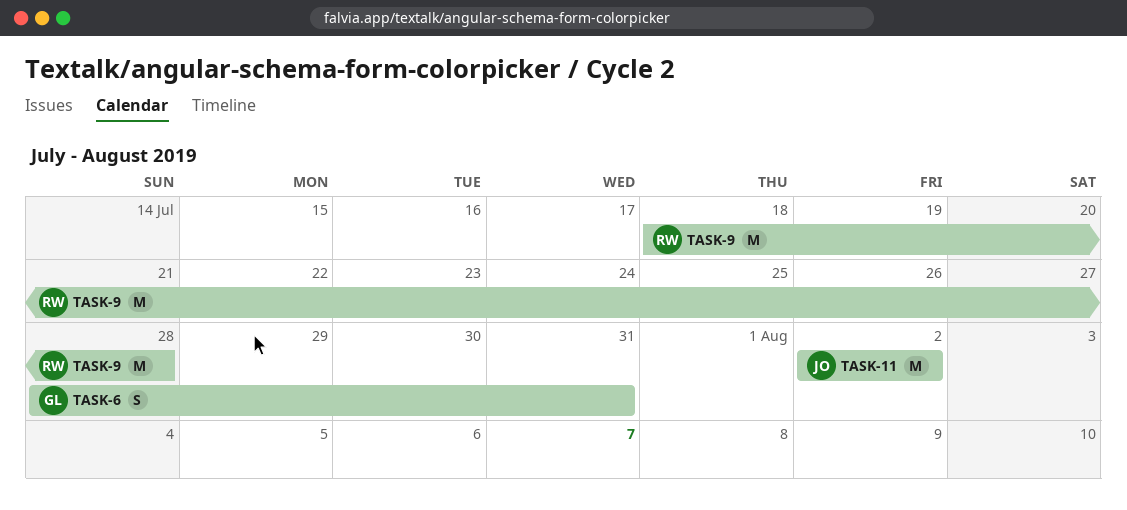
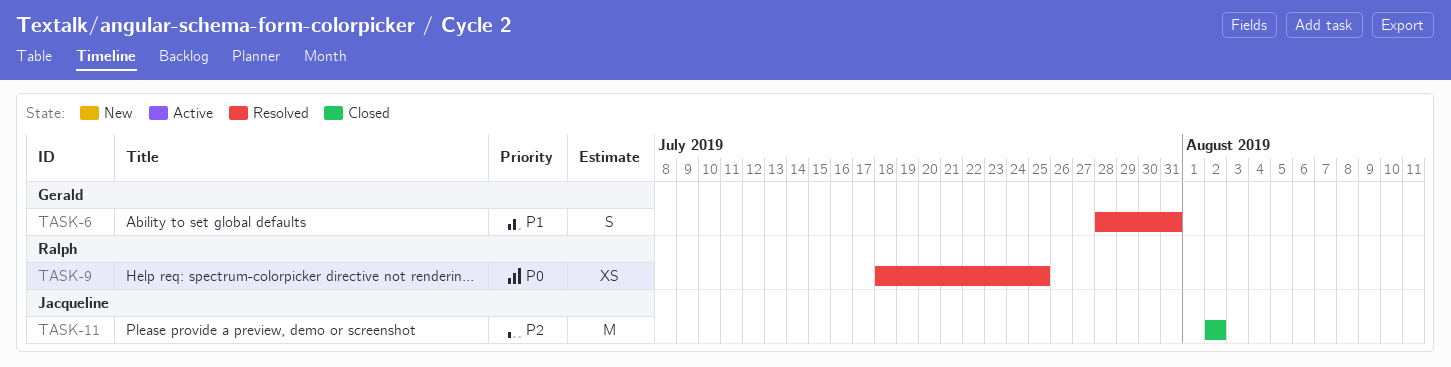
TASK-9, estimate: M -> XS
TASK-9, due: Jul 28 -> Jul 25

